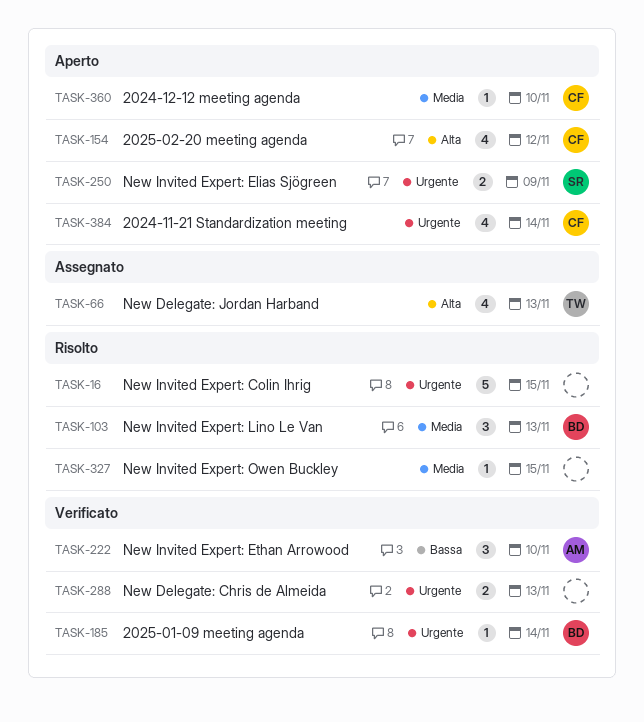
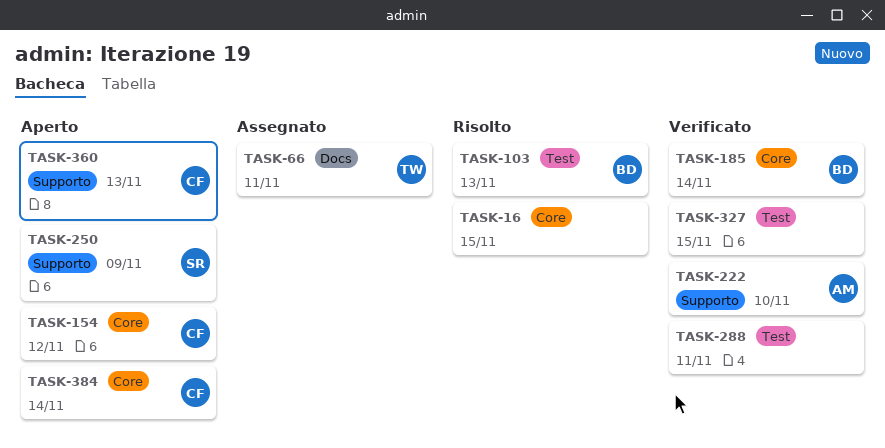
TASK-66, due: Nov 13 -> Nov 11
TASK-288, due: Nov 13 -> Nov 11
TASK-327, status: Risolto -> Verificato
TASK-360, due: Nov 10 -> Nov 13

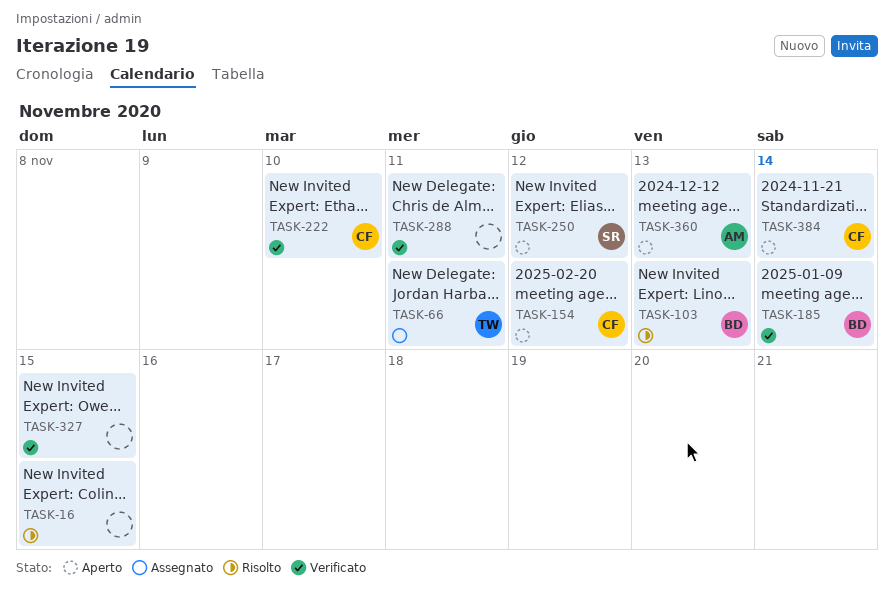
TASK-222, owner: AM -> CF
TASK-250, due: Nov 9 -> Nov 12
TASK-360, owner: CF -> AM

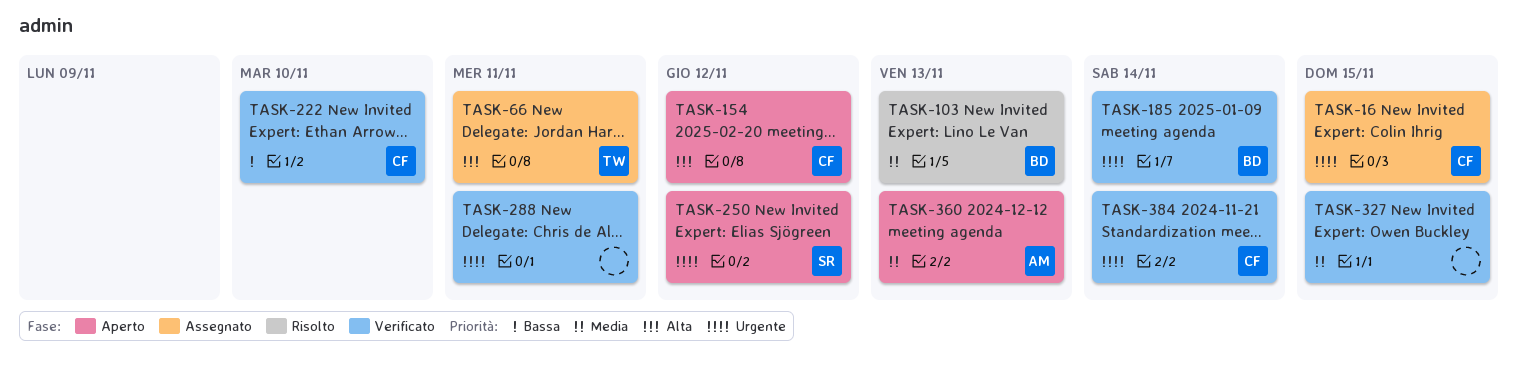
TASK-16, status: Risolto -> Assegnato
TASK-16, owner: none -> CF
TASK-384, status: Aperto -> Verificato

